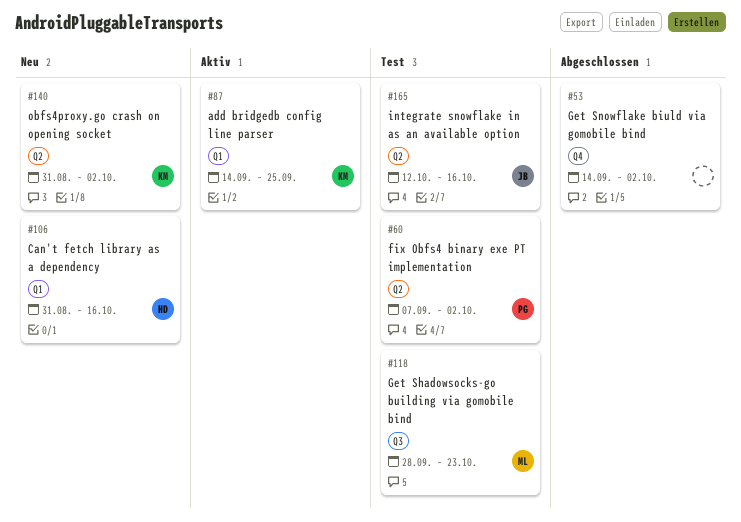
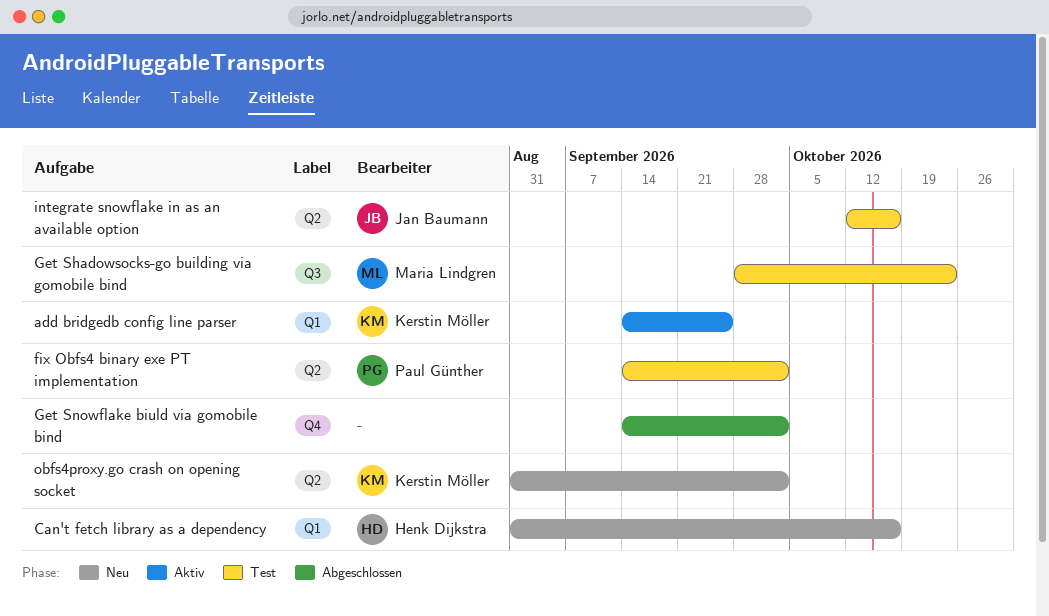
fix Obfs4 binary exe PT implementation, start: Sep 7 -> Sep 14

